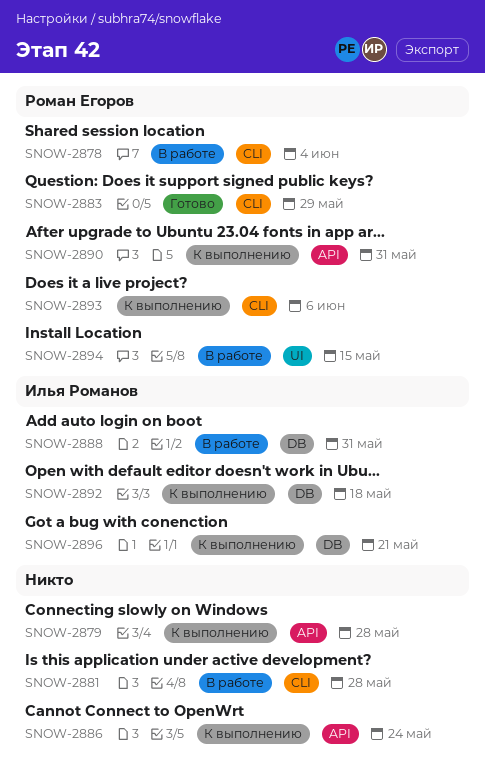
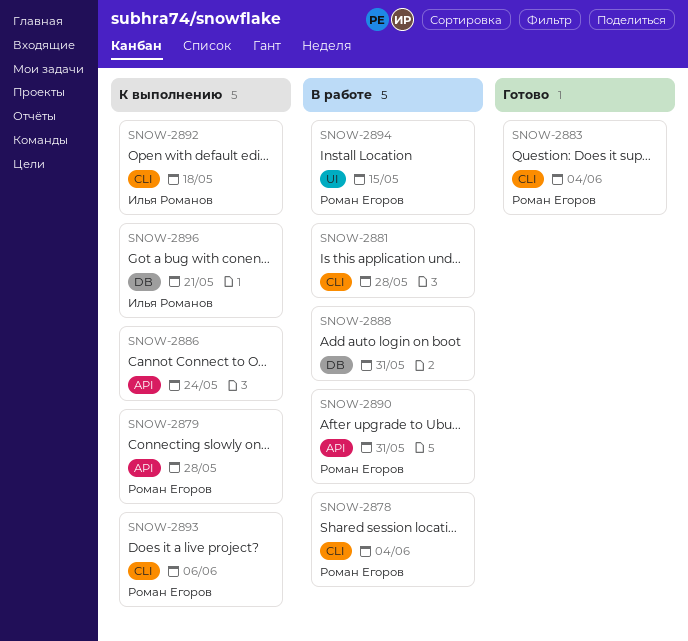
SNOW-2879, owner: none -> Роман Егоров
SNOW-2883, due: May 29 -> Jun 4
SNOW-2888, owner: Илья Романов -> none
SNOW-2890, status: К выполнению -> В работе
SNOW-2892, label: DB -> CLI

